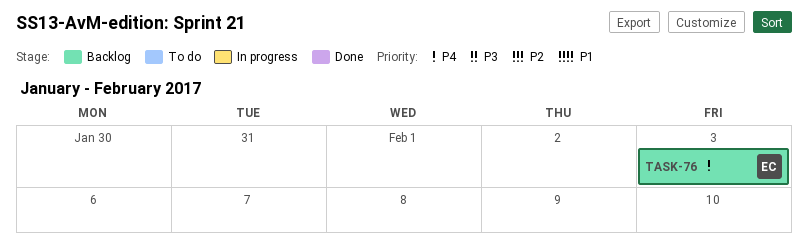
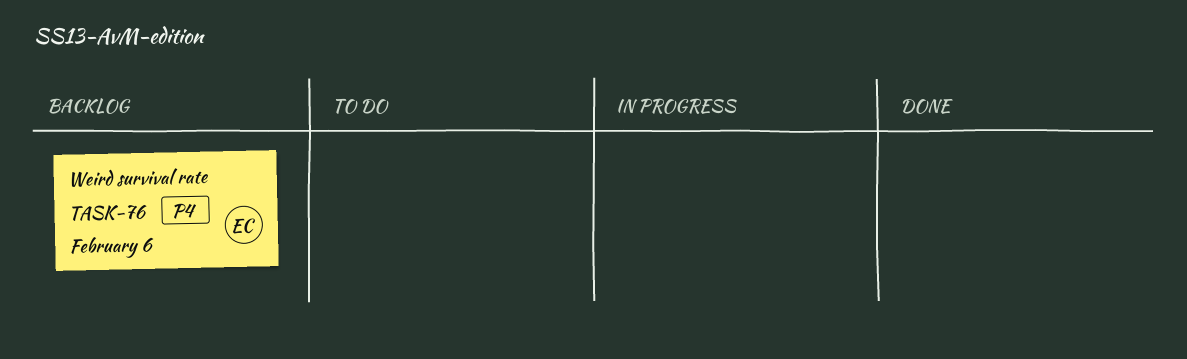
TASK-76, due: Feb 3 -> Feb 6

